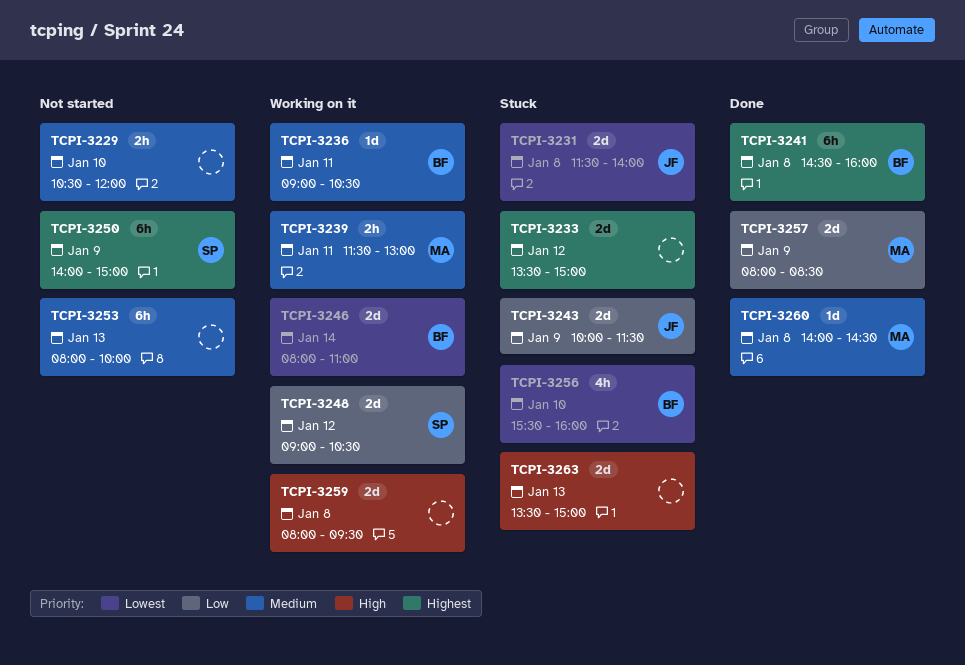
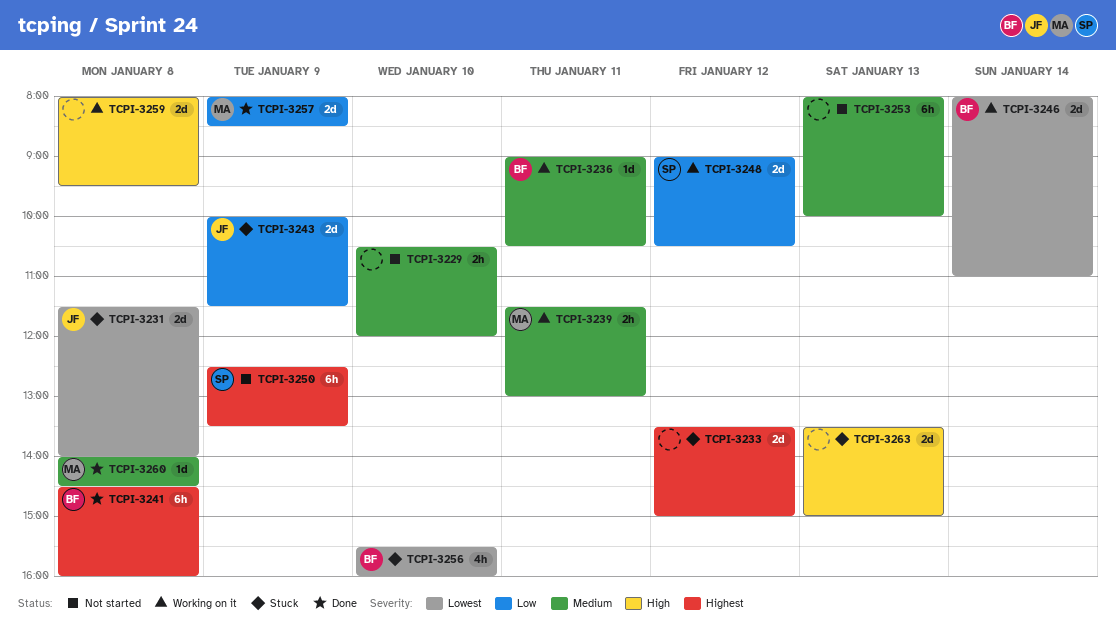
TCPI-3250, begins: 14:00 -> 12:30
TCPI-3250, ends: 15:00 -> 13:30

